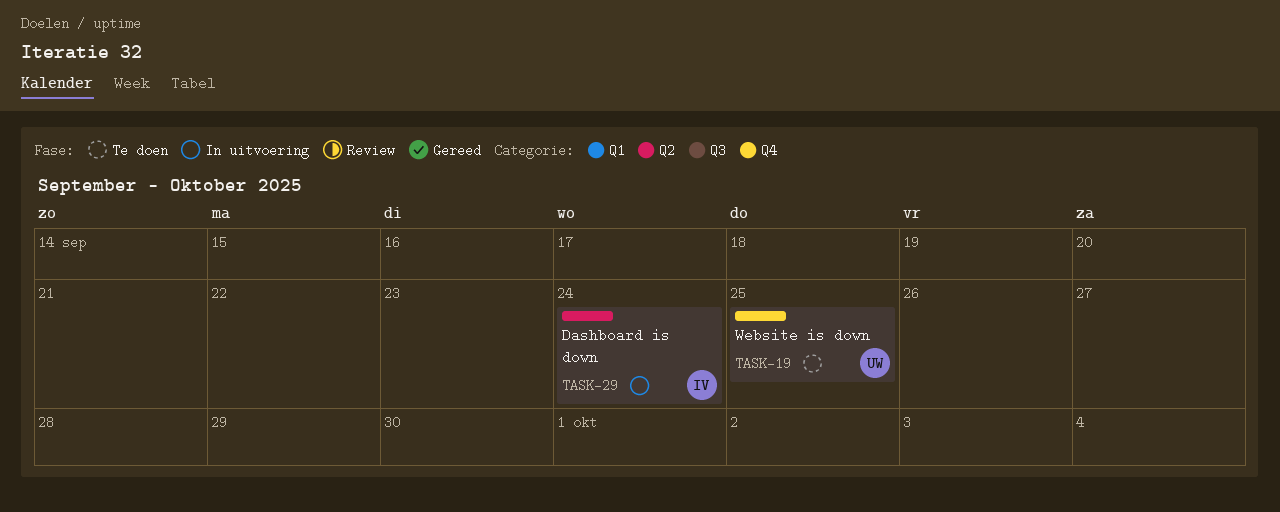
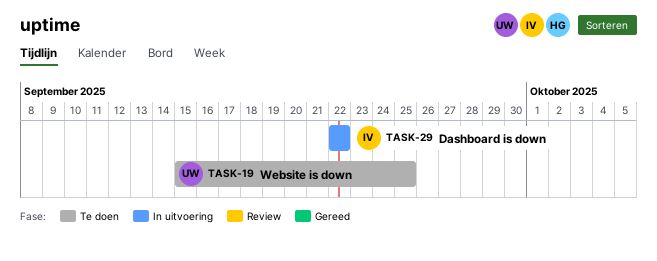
TASK-29, due: Sep 24 -> Sep 22

